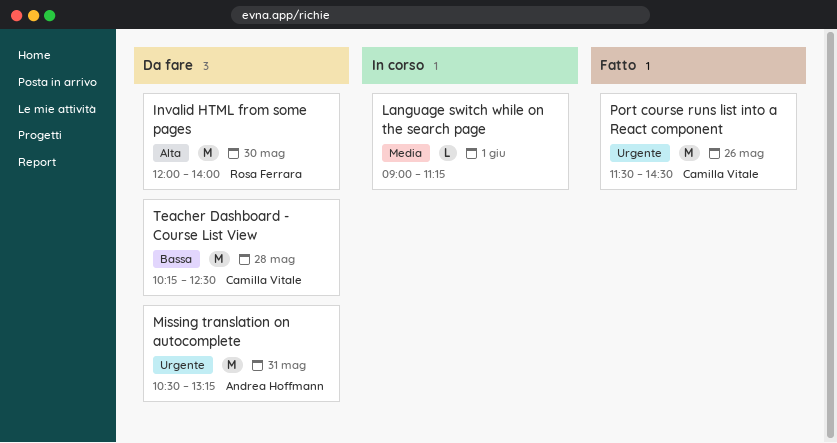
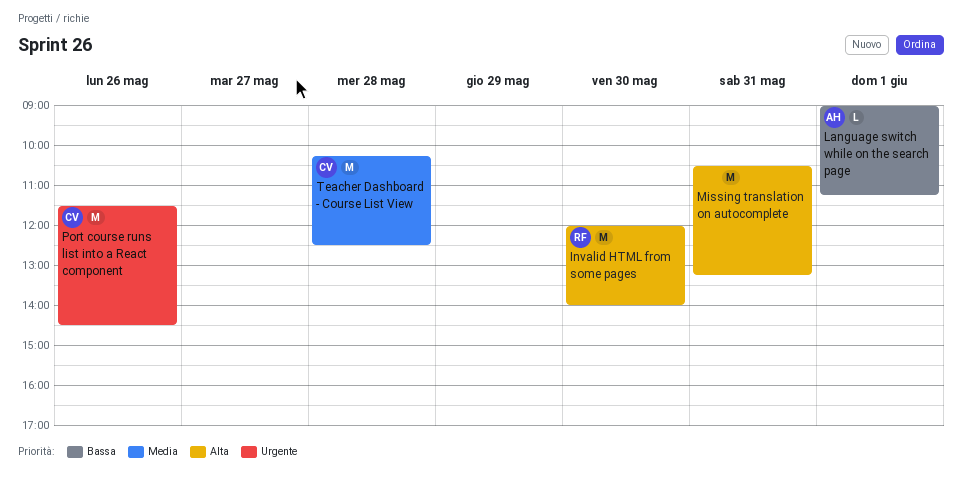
Language switch while on the search page, owner: none -> Andrea Hoffmann
Language switch while on the search page, priority: Media -> Bassa
Missing translation on autocomplete, owner: Andrea Hoffmann -> none
Missing translation on autocomplete, priority: Urgente -> Alta
Teacher Dashboard - Course List View, priority: Bassa -> Media

